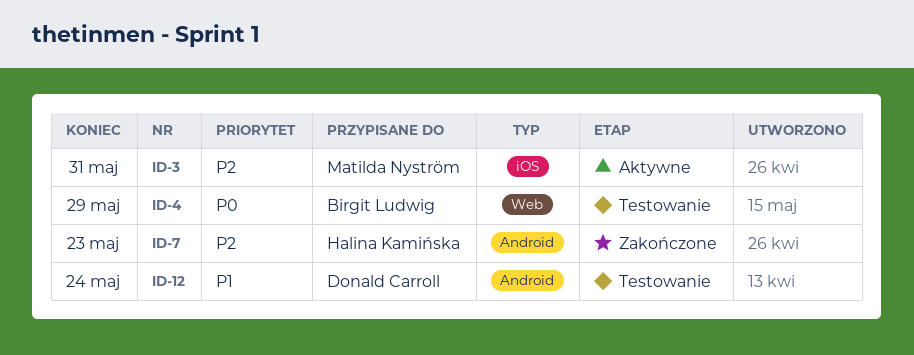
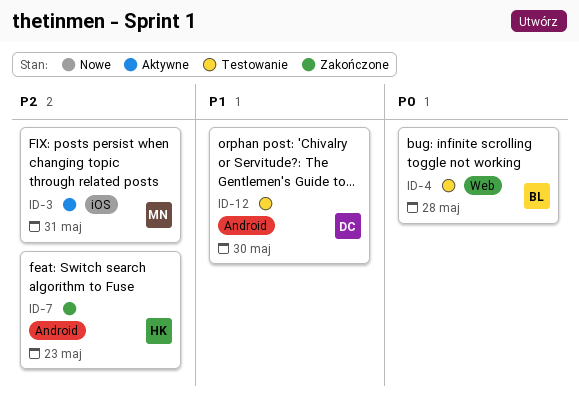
ID-4, due: May 29 -> May 28
ID-12, due: May 24 -> May 30

